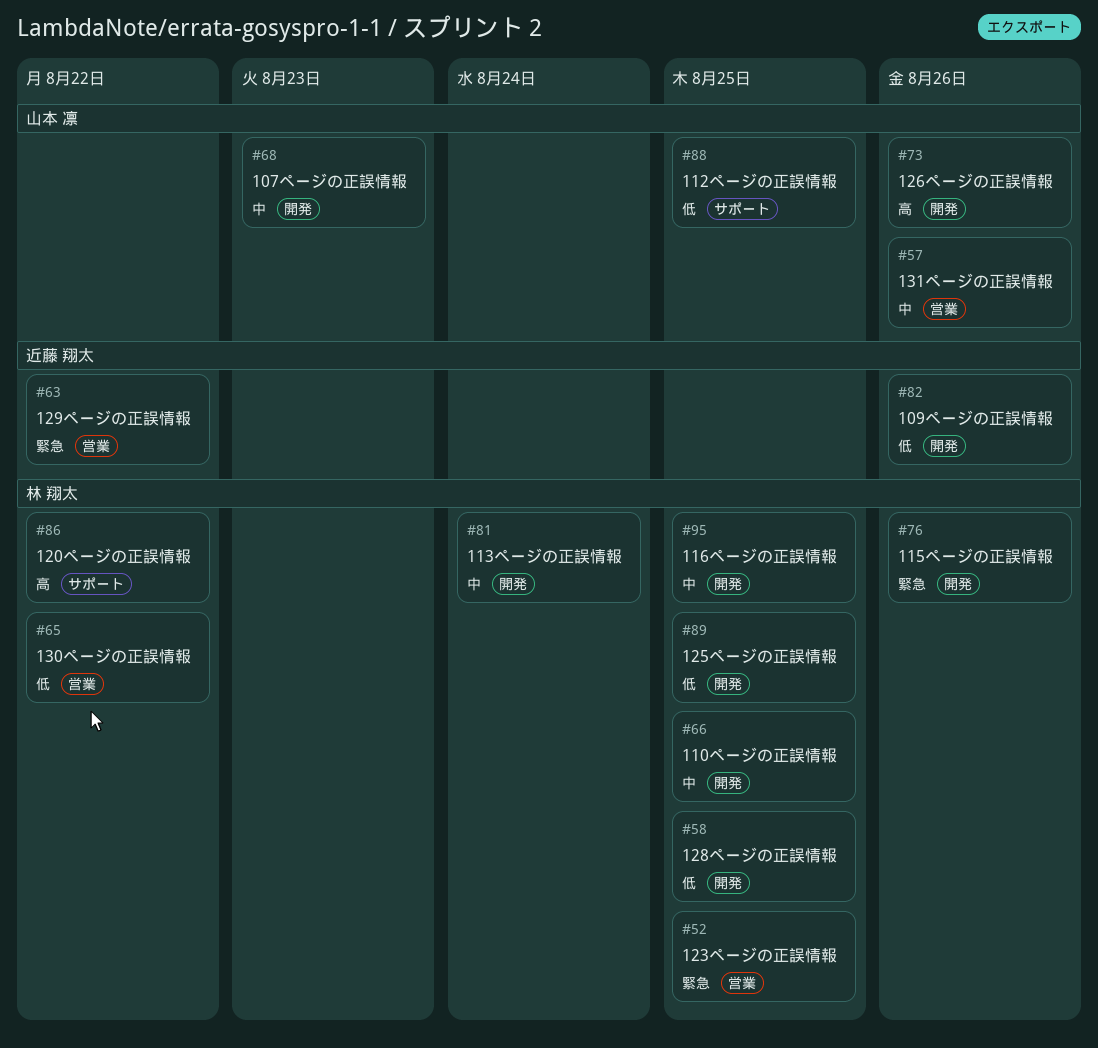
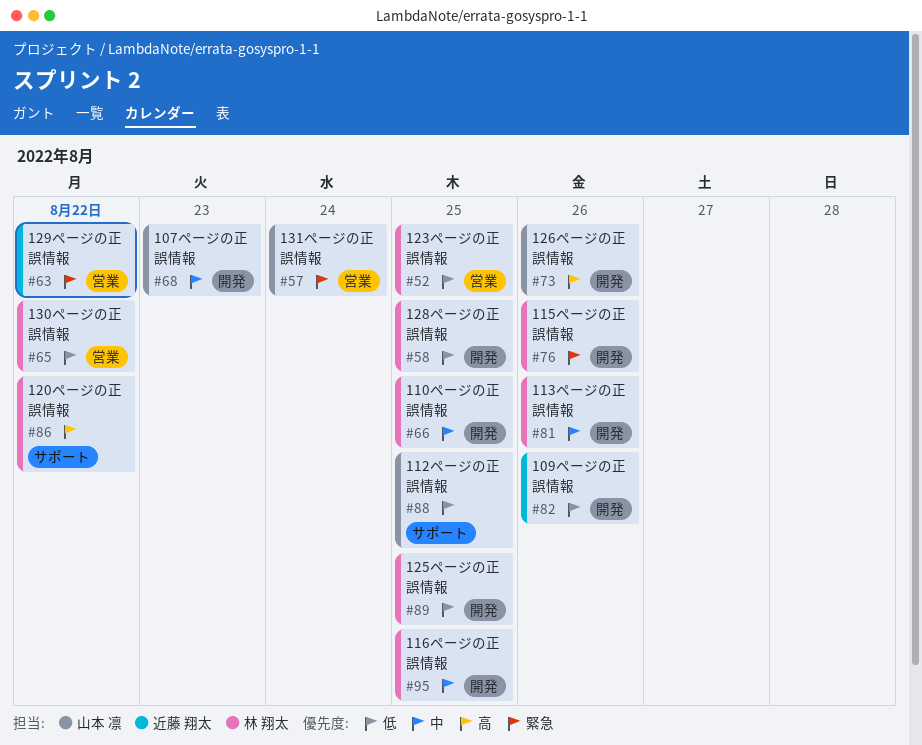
#52, priority: 緊急 -> 低
#57, priority: 中 -> 緊急
#57, due: Aug 26 -> Aug 24
#81, due: Aug 24 -> Aug 26

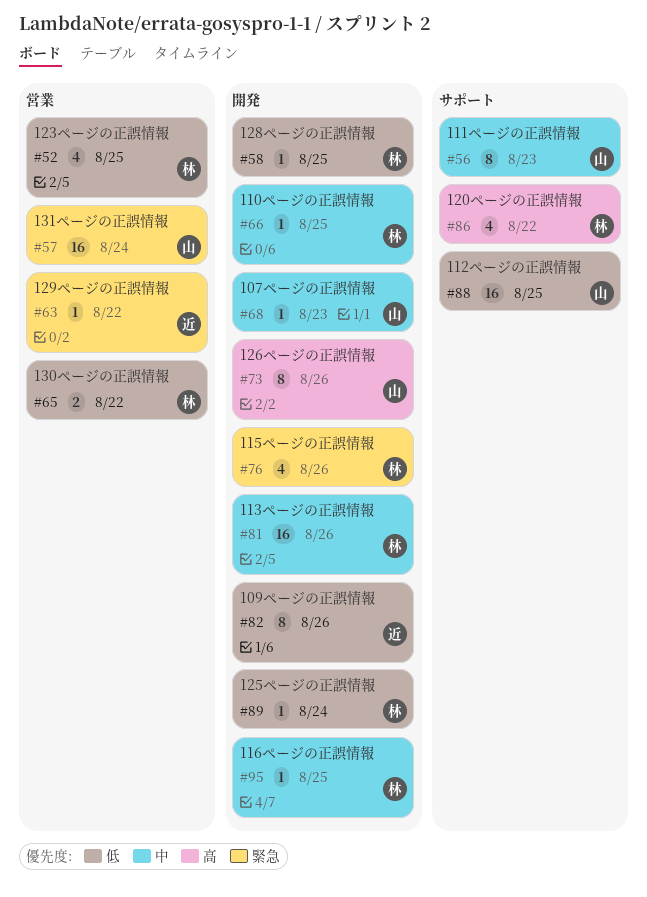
#56: none -> present
#89, due: Aug 25 -> Aug 24

